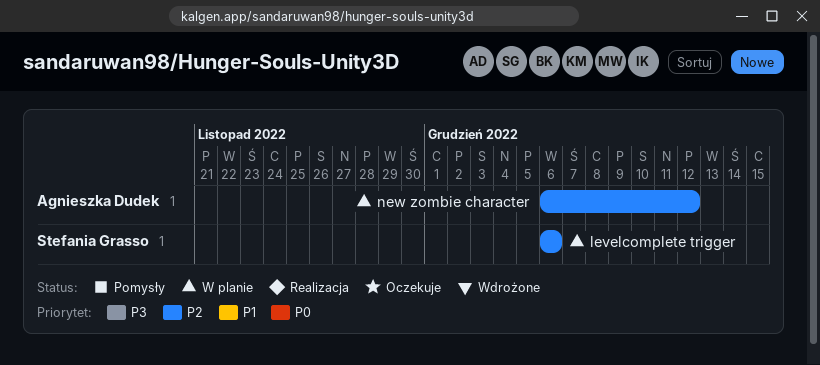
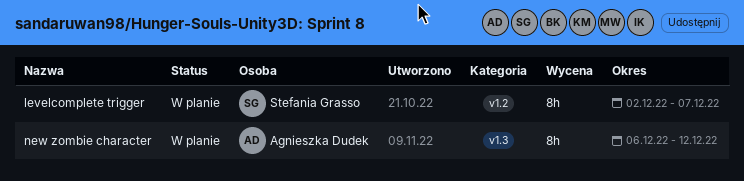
levelcomplete trigger, start: Dec 6 -> Dec 2
levelcomplete trigger, due: Dec 6 -> Dec 7

